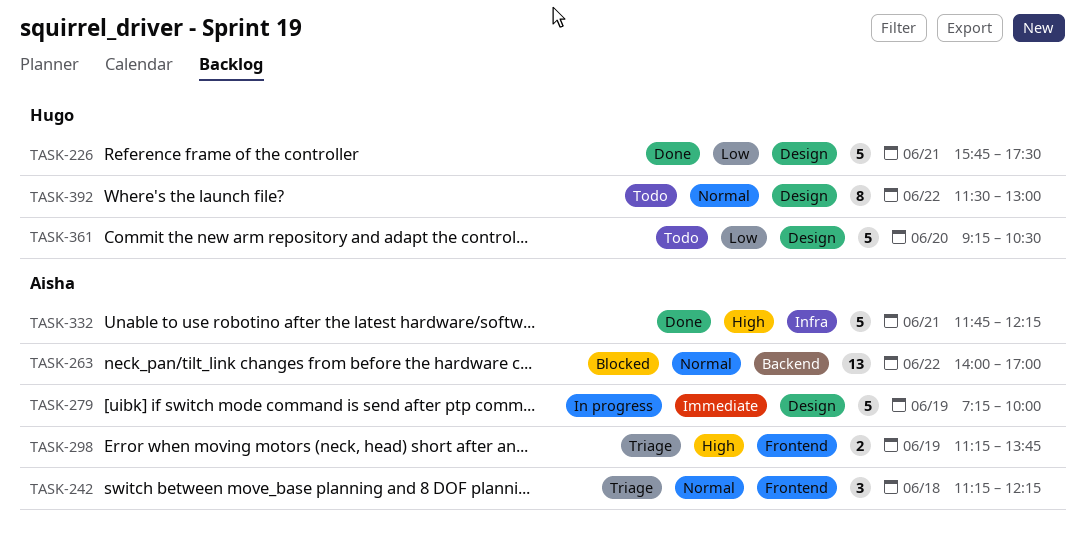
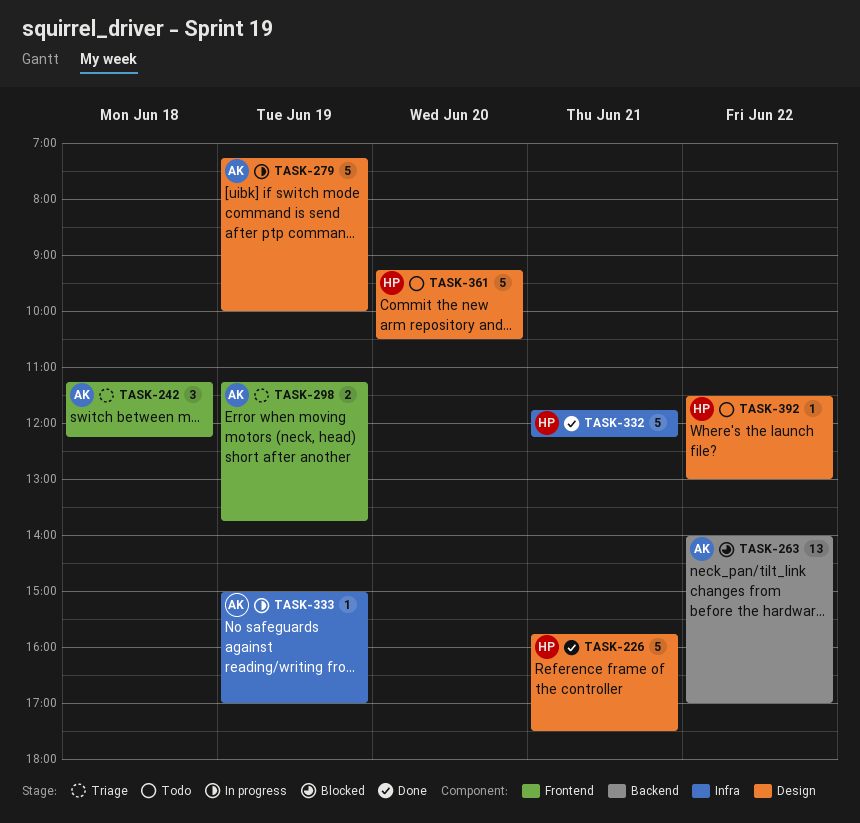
TASK-332, owner: Aisha -> Hugo
TASK-333: none -> present
TASK-392, estimate: 8 -> 1

